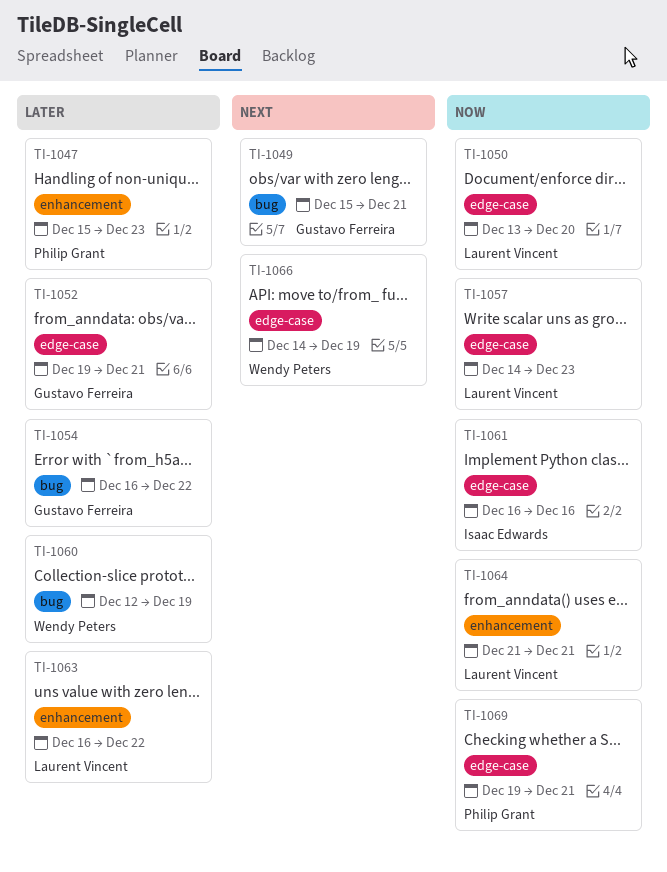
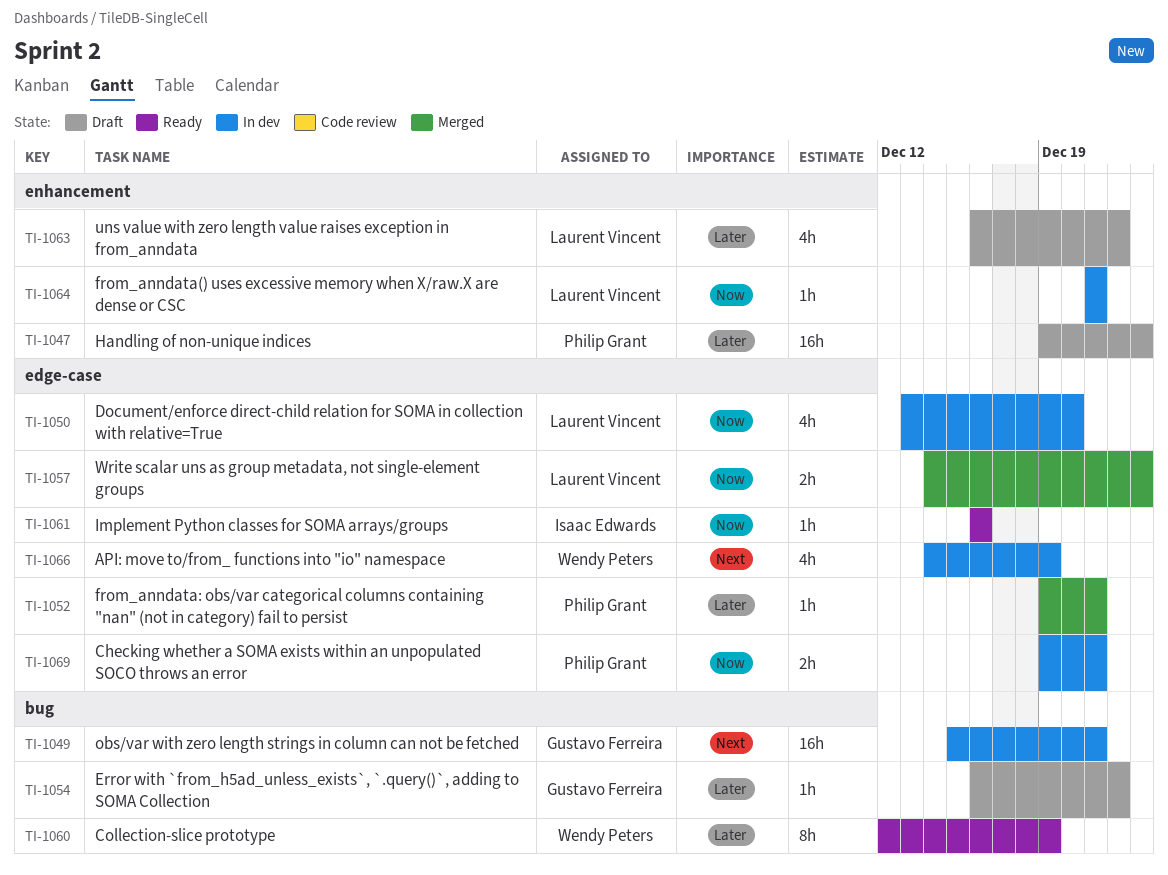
TI-1047, start: Dec 15 -> Dec 19
TI-1052, owner: Gustavo Ferreira -> Philip Grant

